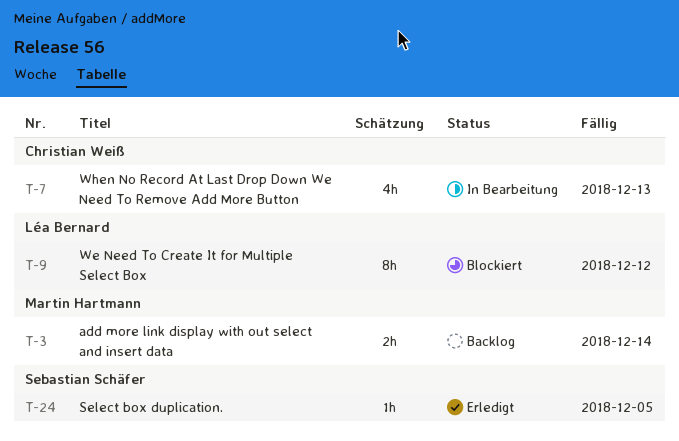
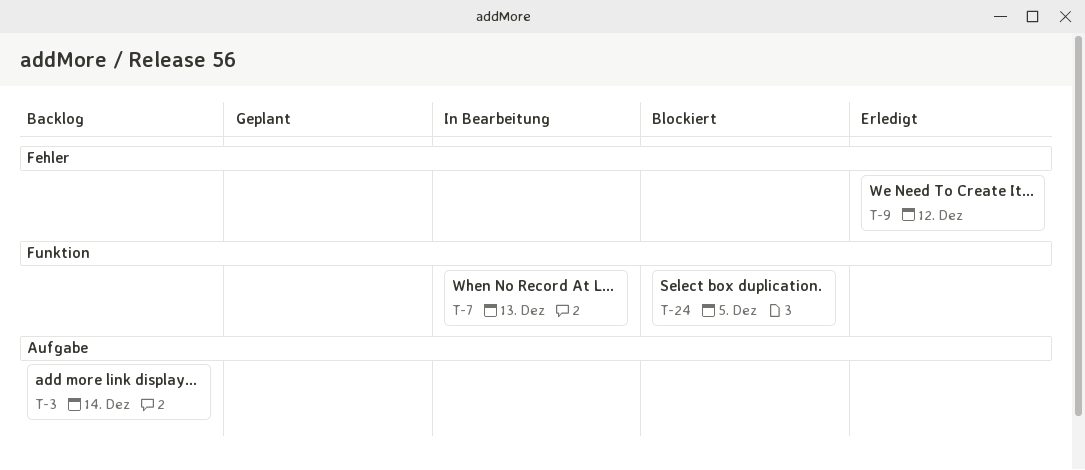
T-9, status: Blockiert -> Erledigt
T-24, status: Erledigt -> Blockiert

